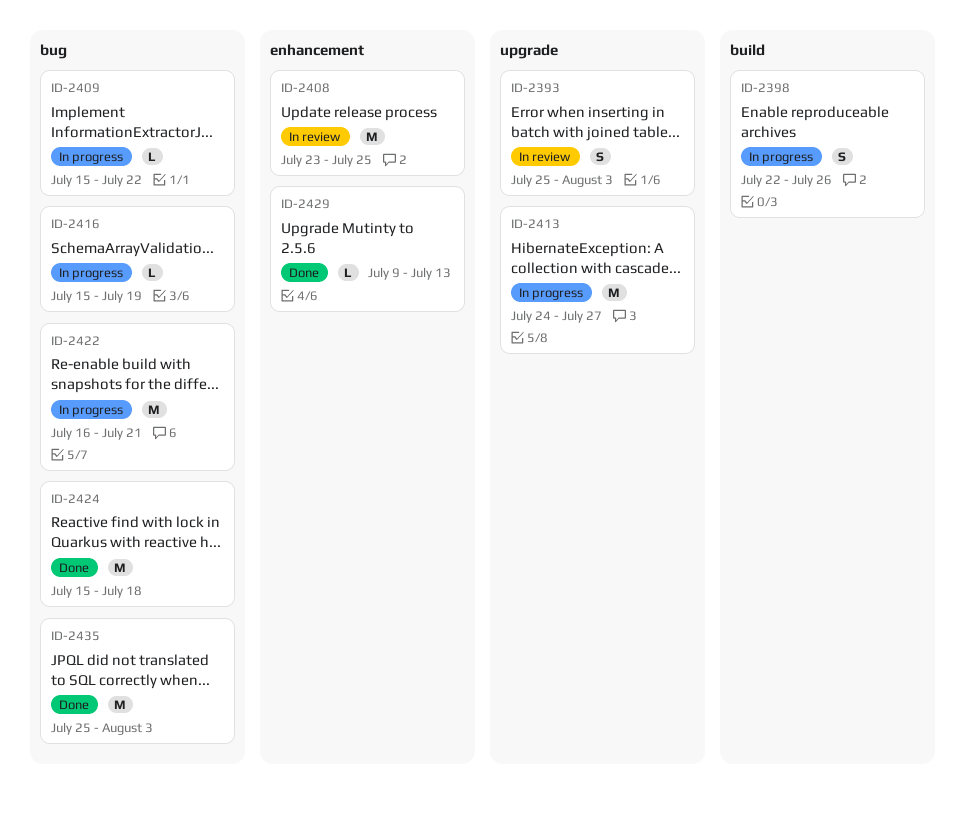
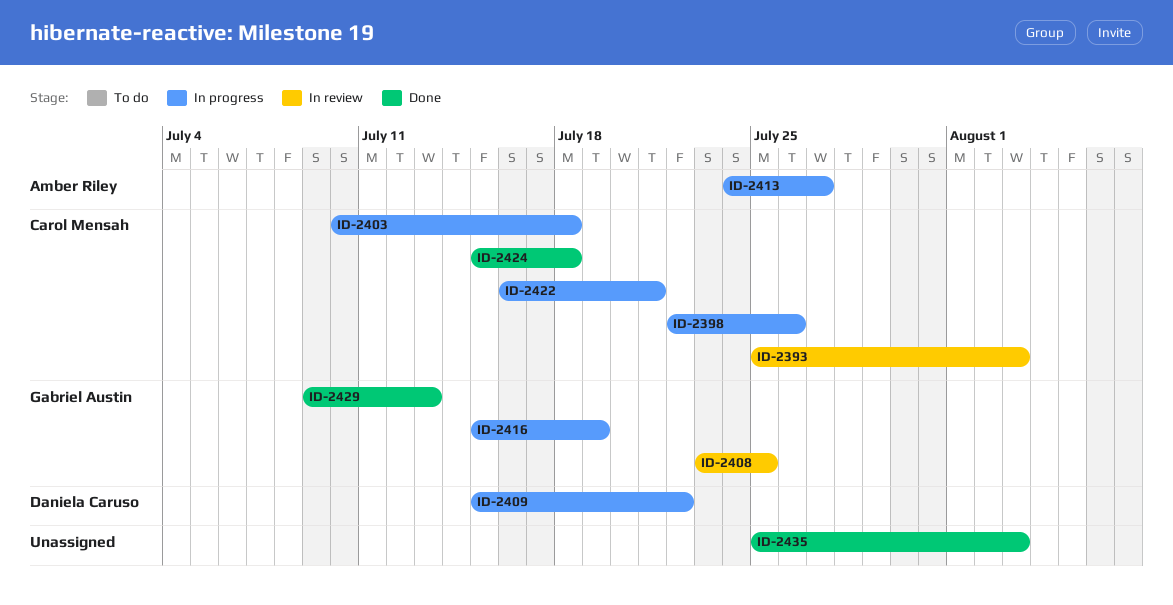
ID-2403: none -> present

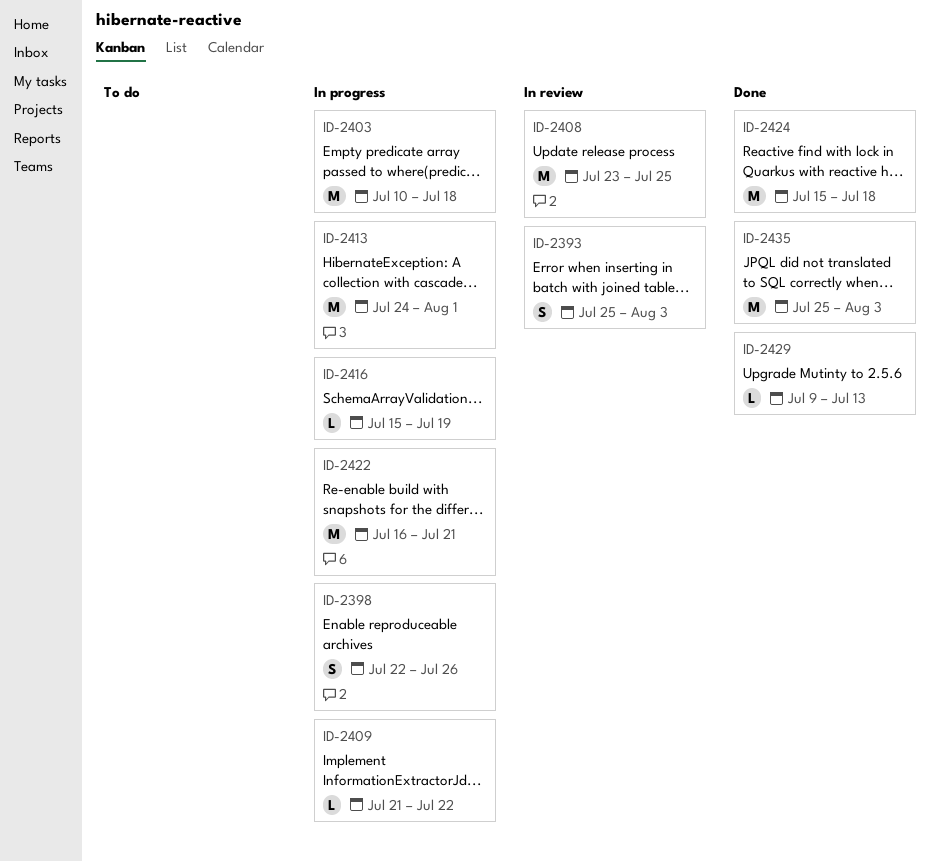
ID-2409, start: Jul 15 -> Jul 21
ID-2413, due: Jul 27 -> Aug 1

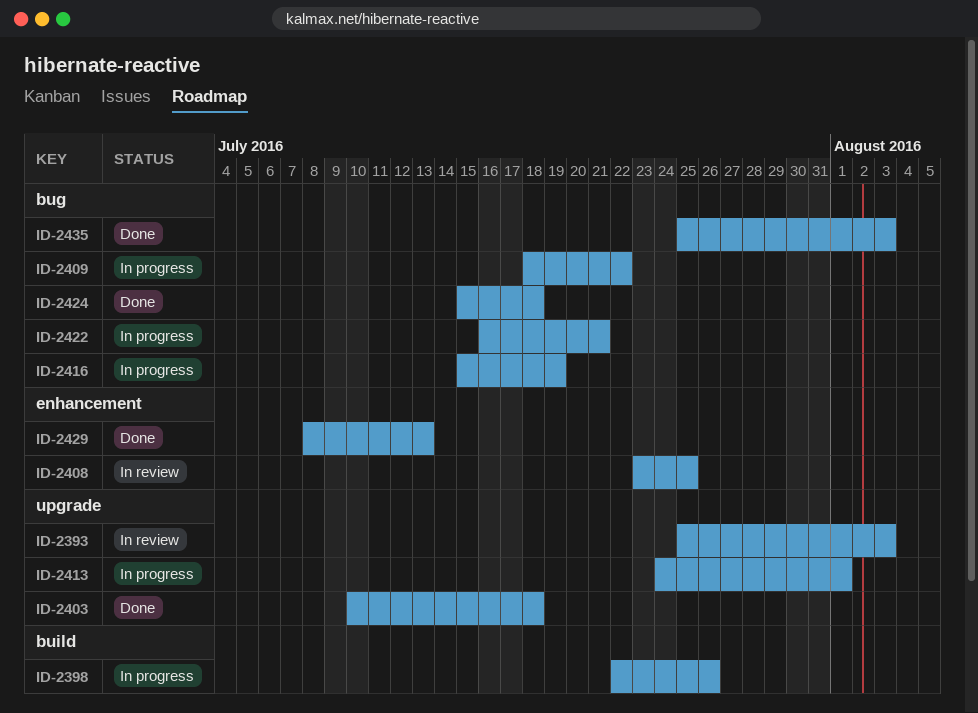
ID-2403, status: In progress -> Done
ID-2409, start: Jul 21 -> Jul 18
ID-2429, start: Jul 9 -> Jul 8

